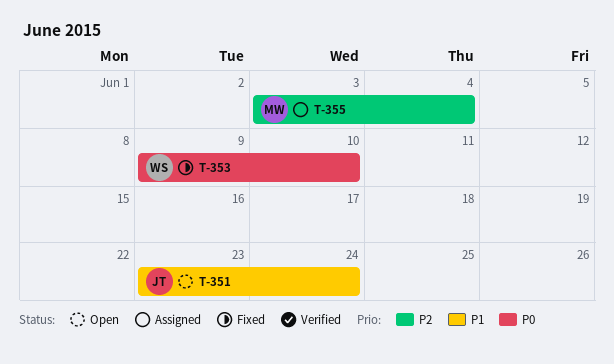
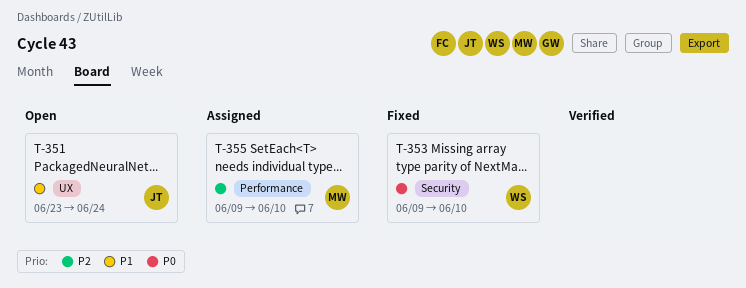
T-355, start: Jun 3 -> Jun 9
T-355, due: Jun 4 -> Jun 10

